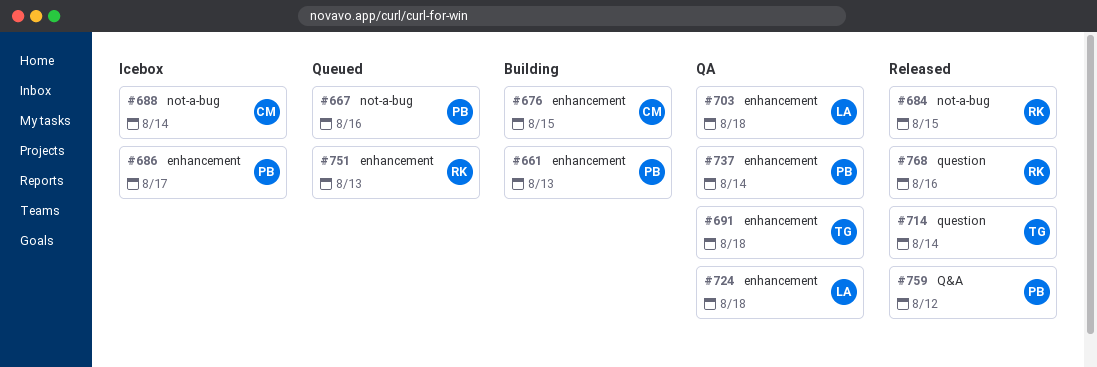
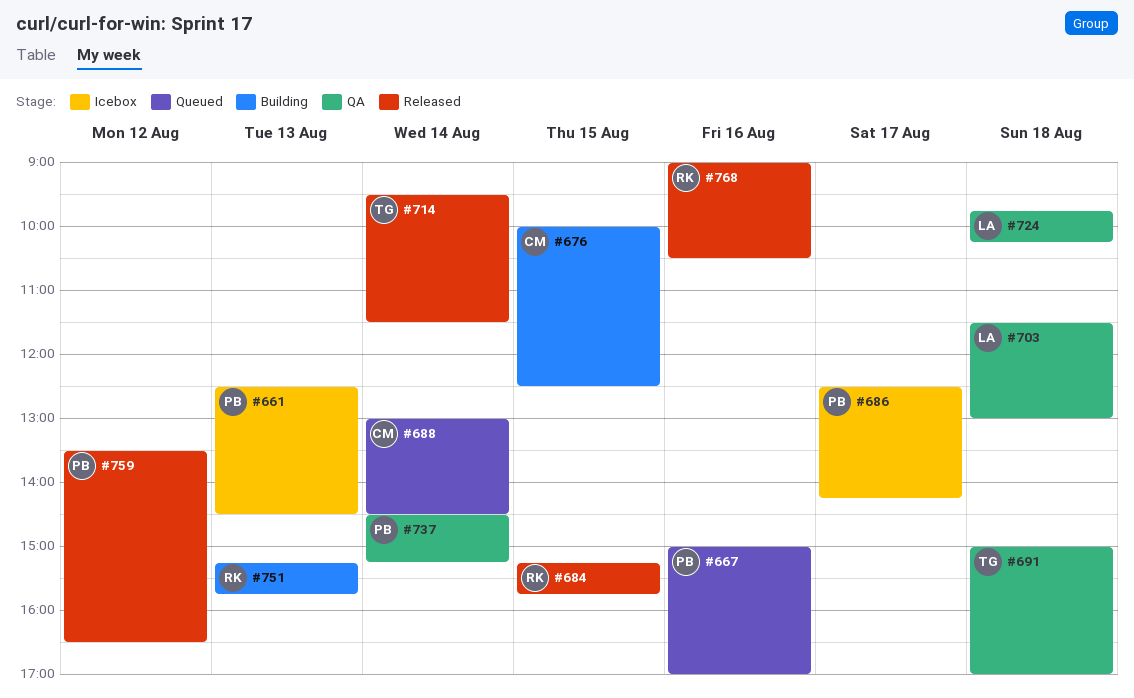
#661, status: Building -> Icebox
#688, status: Icebox -> Queued
#751, status: Queued -> Building

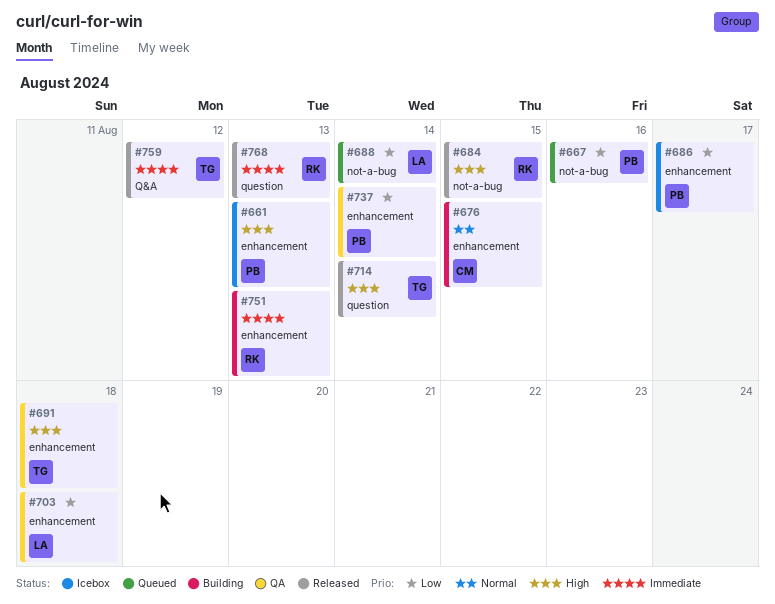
#688, owner: CM -> LA
#724: present -> none
#759, owner: PB -> TG
#768, day: Aug 16 -> Aug 13

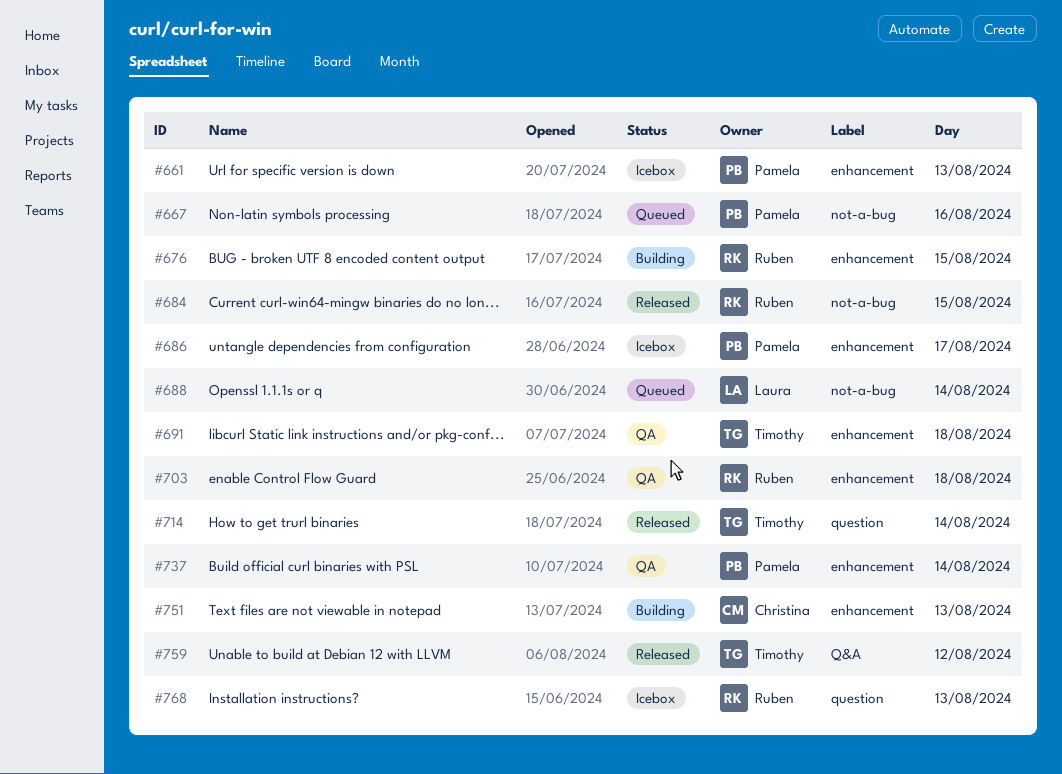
#676, owner: Christina -> Ruben
#703, owner: Laura -> Ruben
#751, owner: Ruben -> Christina
#768, status: Released -> Icebox

